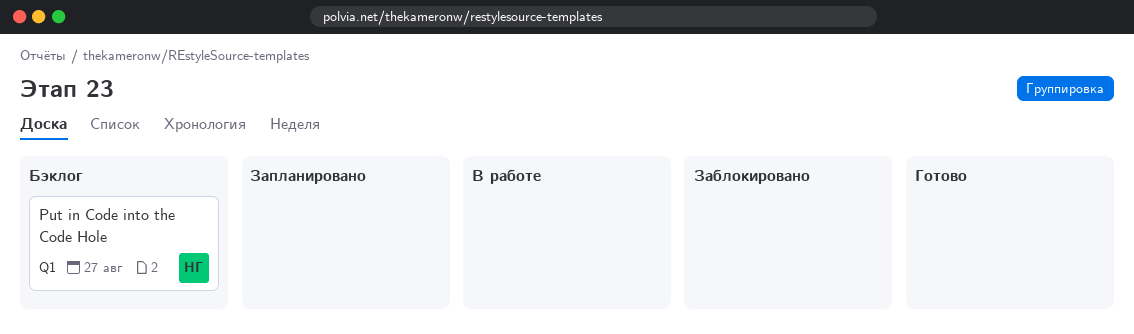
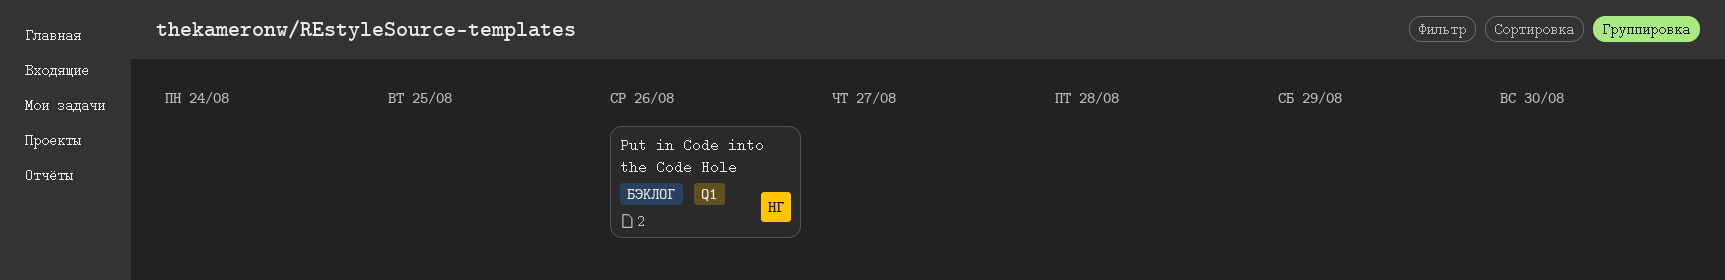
Put in Code into the Code Hole, due: Aug 27 -> Aug 26

